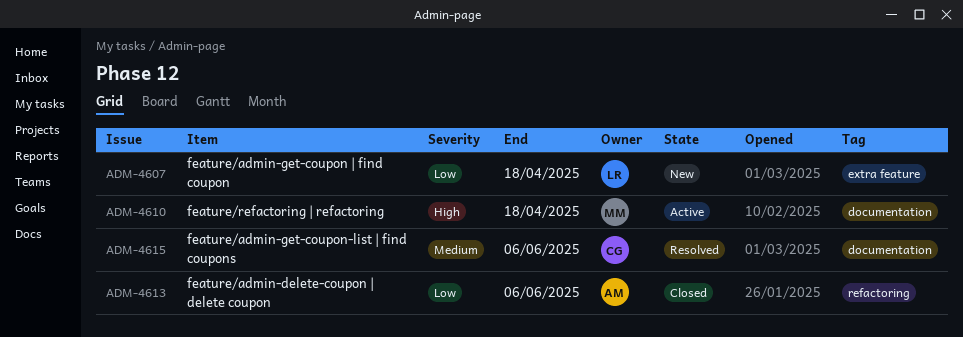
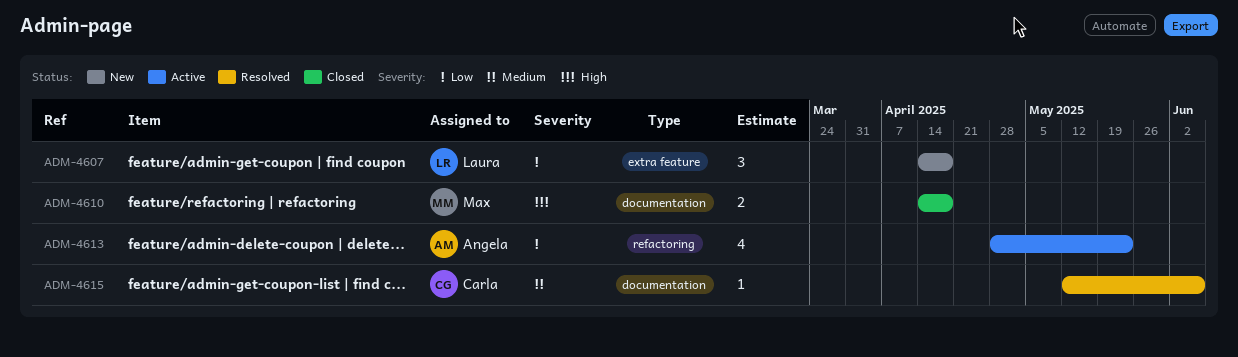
ADM-4610, status: Active -> Closed
ADM-4613, status: Closed -> Active
ADM-4613, due: Jun 6 -> May 23

